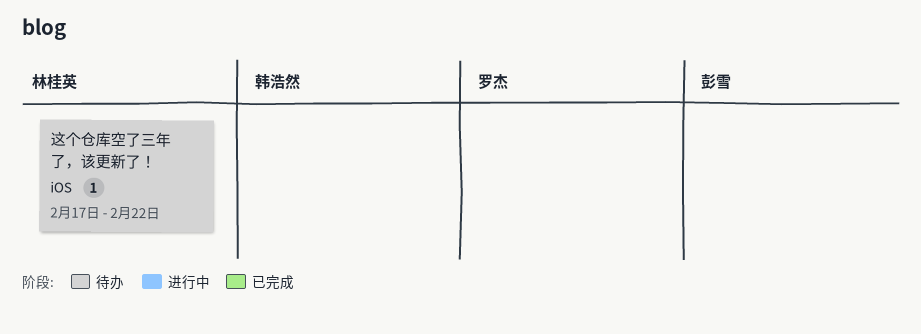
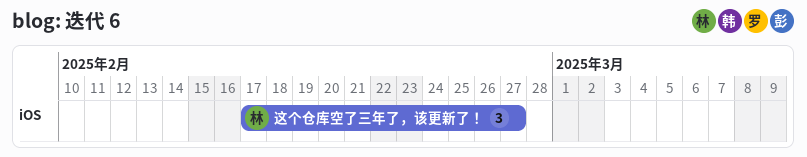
这个仓库空了三年了，该更新了！, estimate: 1 -> 3
这个仓库空了三年了，该更新了！, due: Feb 22 -> Feb 27

